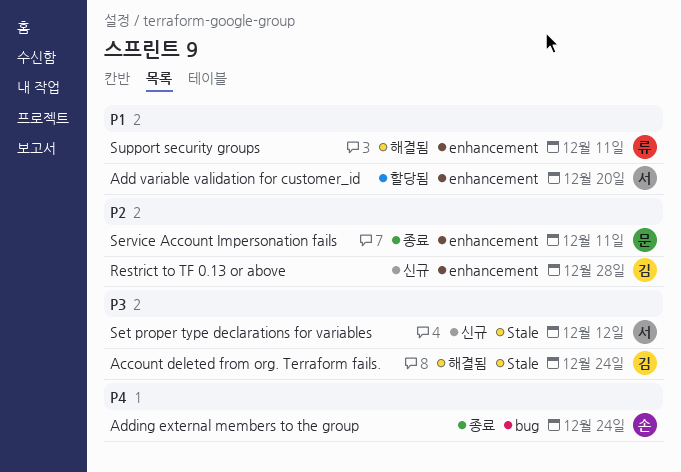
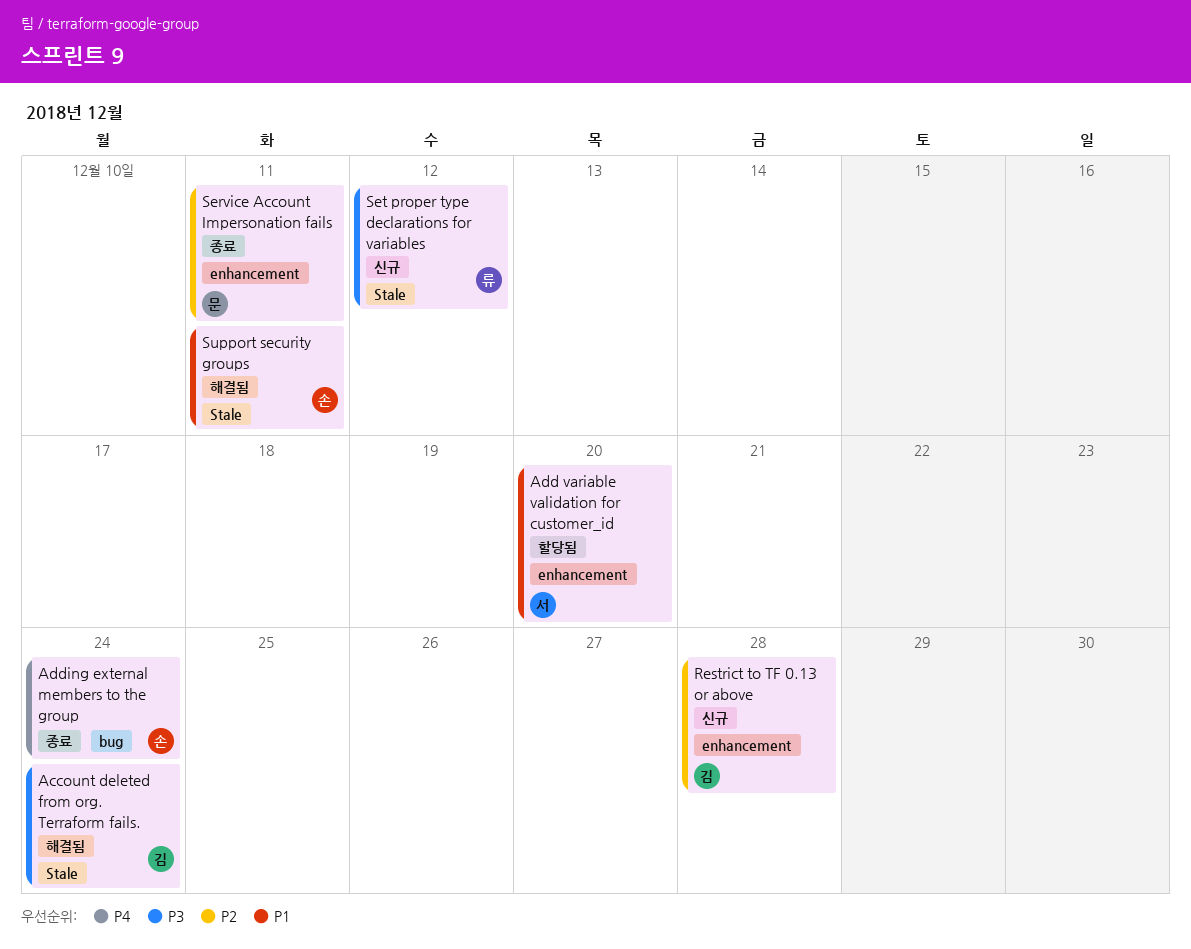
Set proper type declarations for variables, owner: 서 -> 류
Support security groups, owner: 류 -> 손
Support security groups, label: enhancement -> Stale

